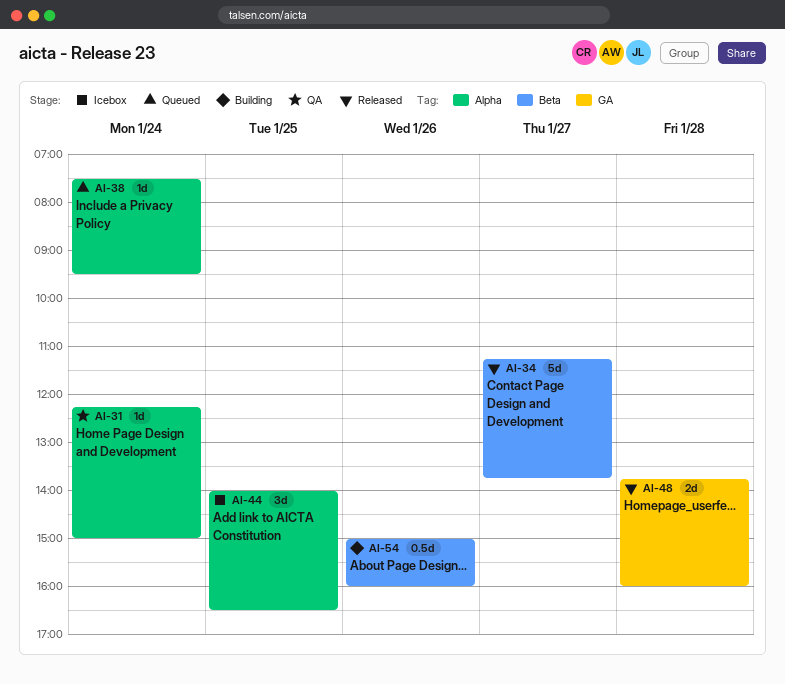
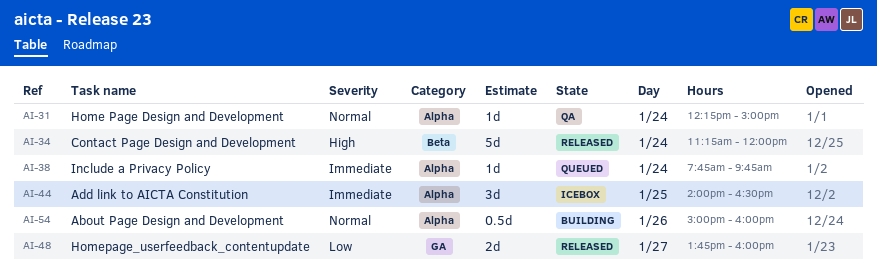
AI-34, day: Jan 27 -> Jan 24
AI-34, ends: 13:45 -> 12:00
AI-38, begins: 07:30 -> 07:45
AI-38, ends: 09:30 -> 09:45
AI-48, day: Jan 28 -> Jan 27
AI-54, label: Beta -> Alpha

